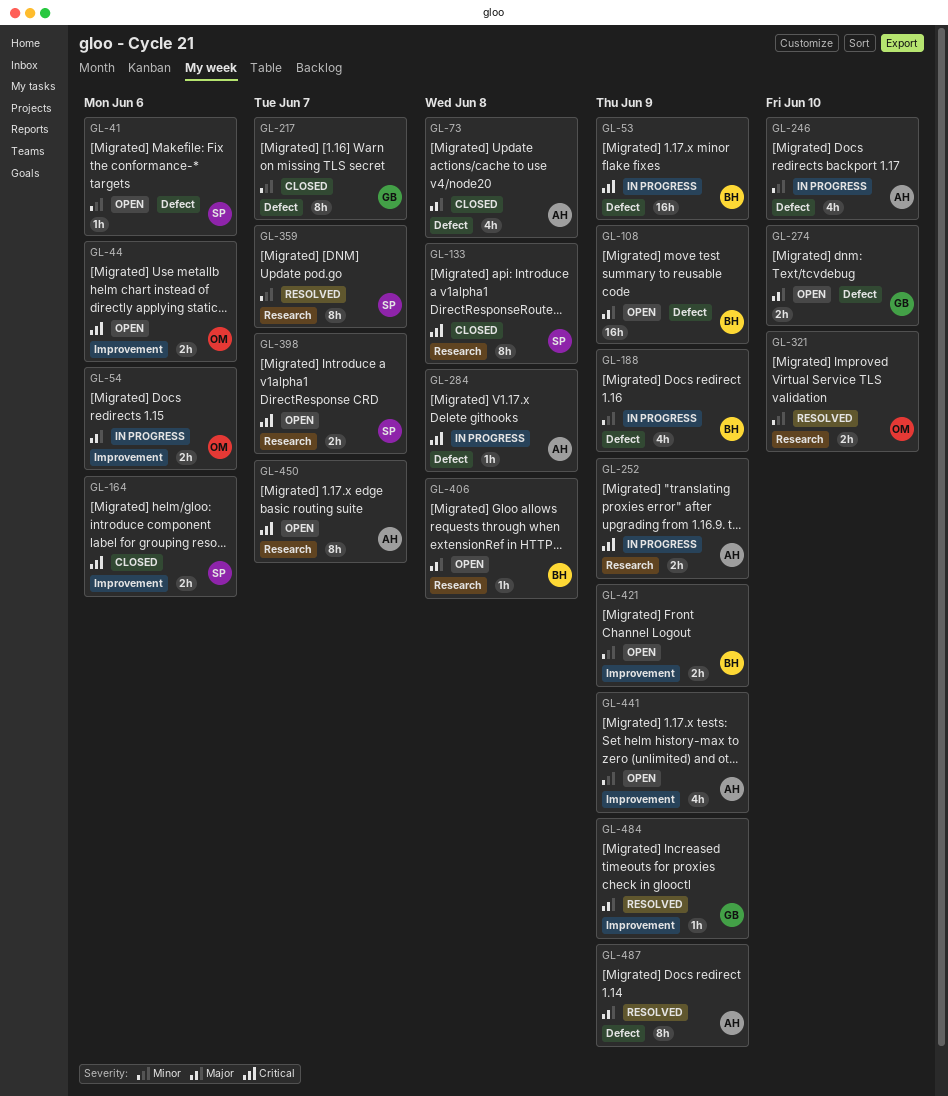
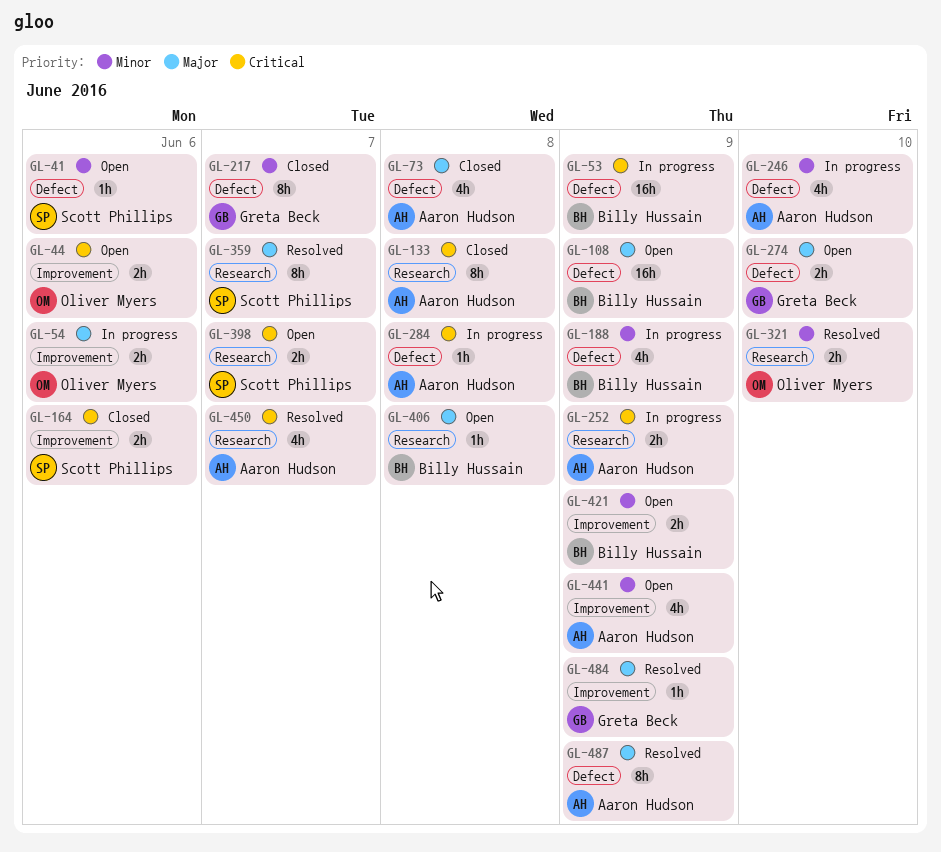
GL-133, owner: Scott Phillips -> Aaron Hudson
GL-359, priority: Minor -> Major
GL-450, status: Open -> Resolved
GL-450, estimate: 8h -> 4h

